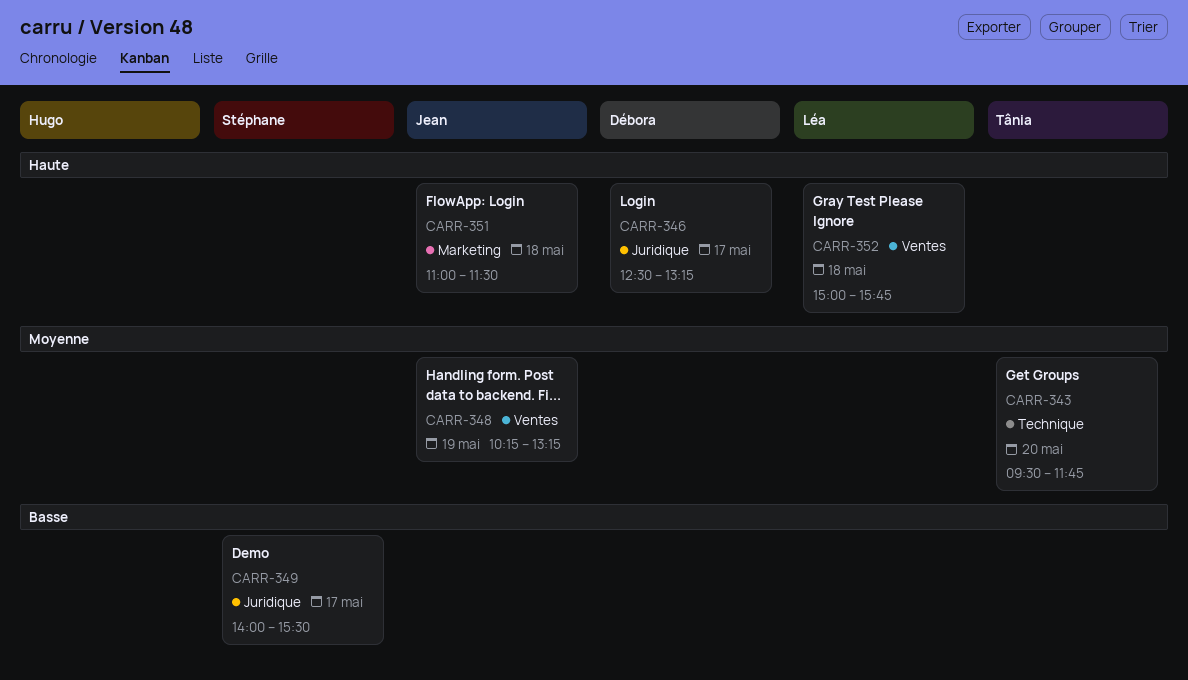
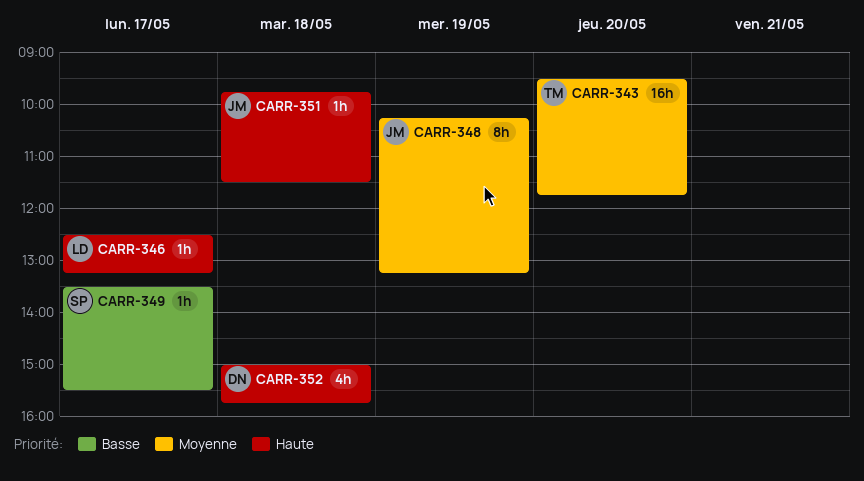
CARR-346, owner: Débora -> Léa
CARR-349, begins: 14:00 -> 13:30
CARR-351, begins: 11:00 -> 09:45
CARR-352, owner: Léa -> Débora

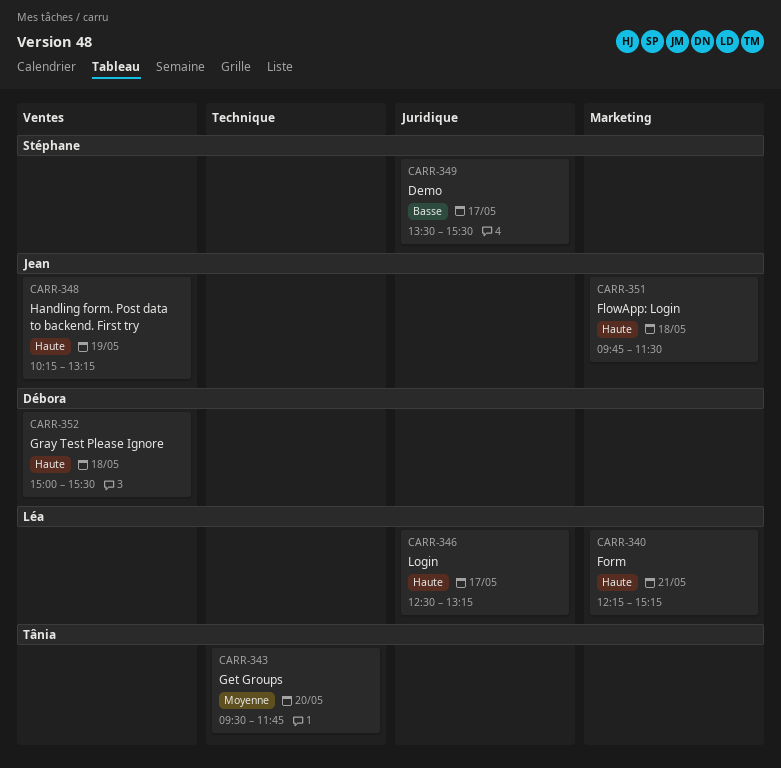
CARR-340: none -> present
CARR-348, priority: Moyenne -> Haute
CARR-352, ends: 15:45 -> 15:30

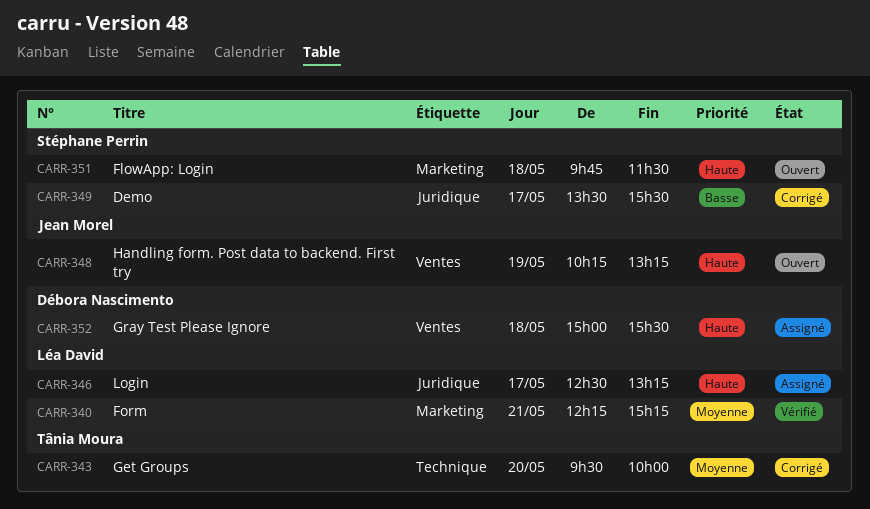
CARR-340, priority: Haute -> Moyenne
CARR-343, ends: 11:45 -> 10:00
CARR-351, owner: Jean Morel -> Stéphane Perrin

